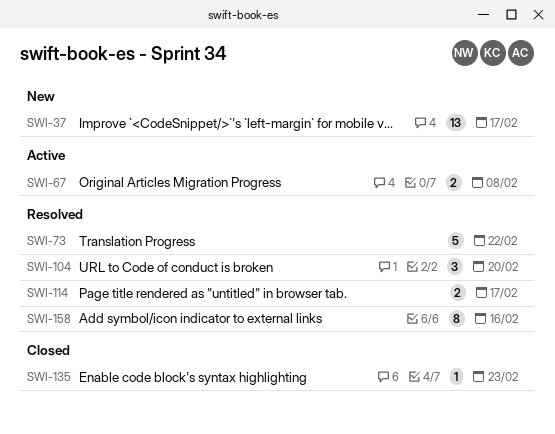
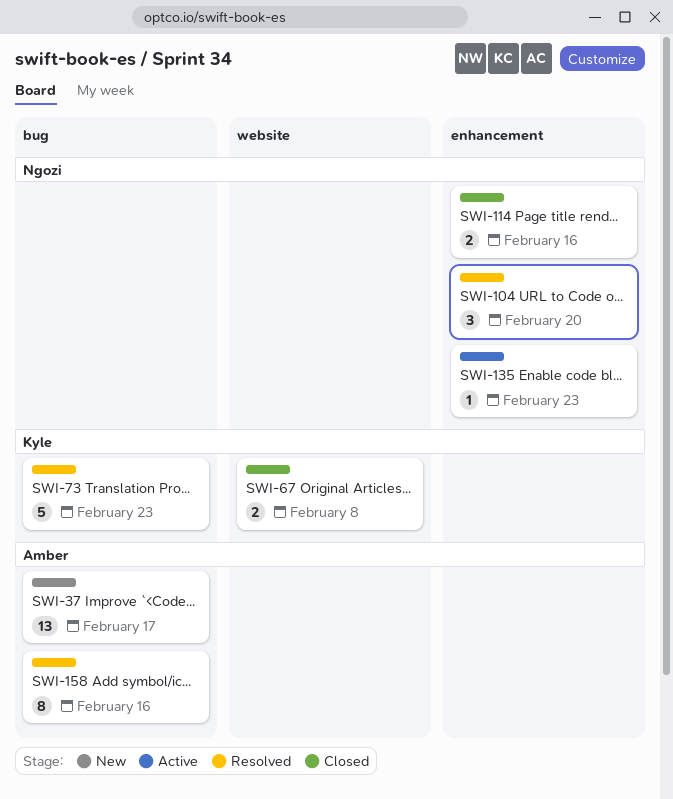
SWI-67, status: Active -> Closed
SWI-73, due: Feb 22 -> Feb 23
SWI-114, status: Resolved -> Closed
SWI-114, due: Feb 17 -> Feb 16
SWI-135, status: Closed -> Active

